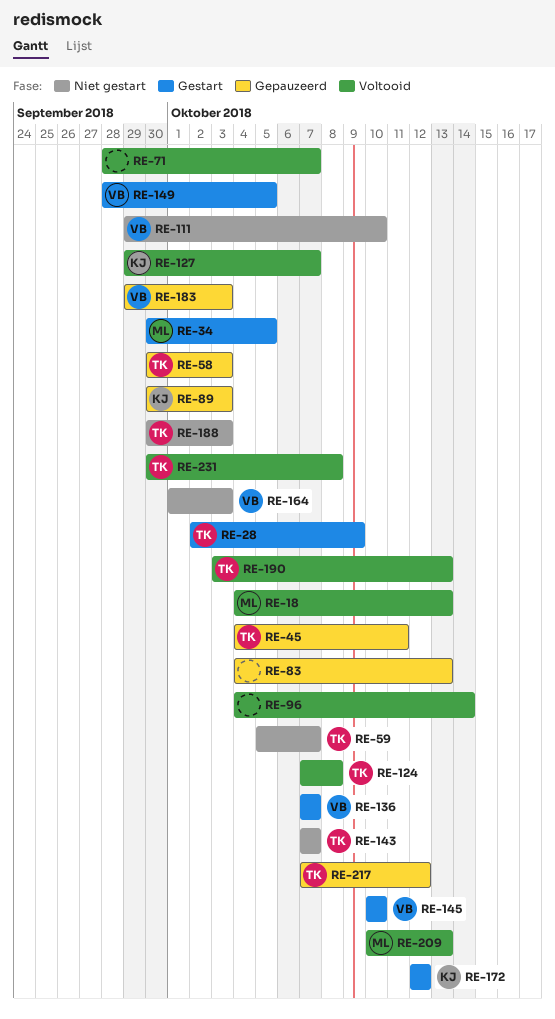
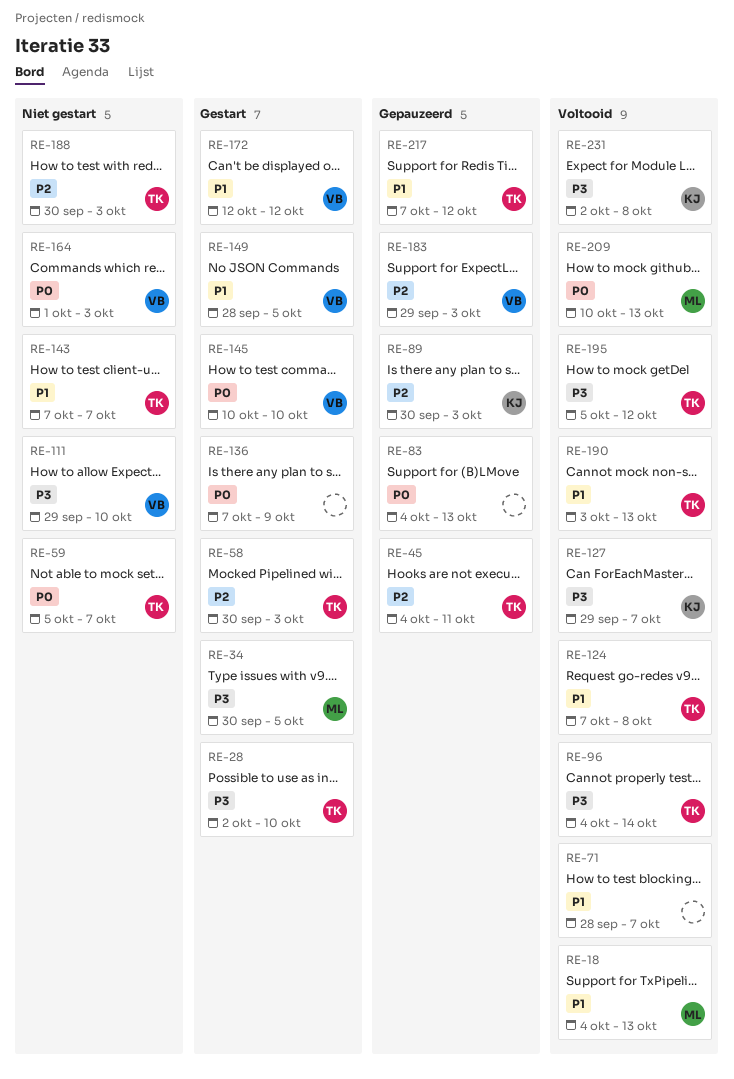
RE-28, due: Oct 9 -> Oct 10
RE-58, status: Gepauzeerd -> Gestart
RE-96, owner: none -> TK
RE-136, owner: VB -> none
RE-136, due: Oct 7 -> Oct 9
RE-172, owner: KJ -> VB
RE-195: none -> present
RE-231, owner: TK -> KJ
RE-231, start: Sep 30 -> Oct 2

